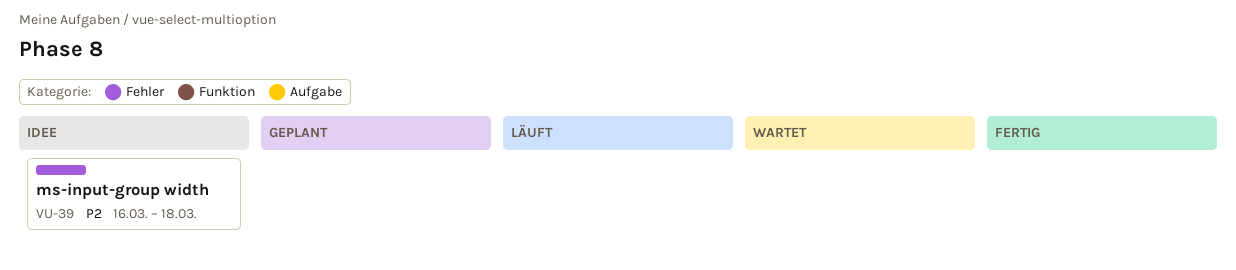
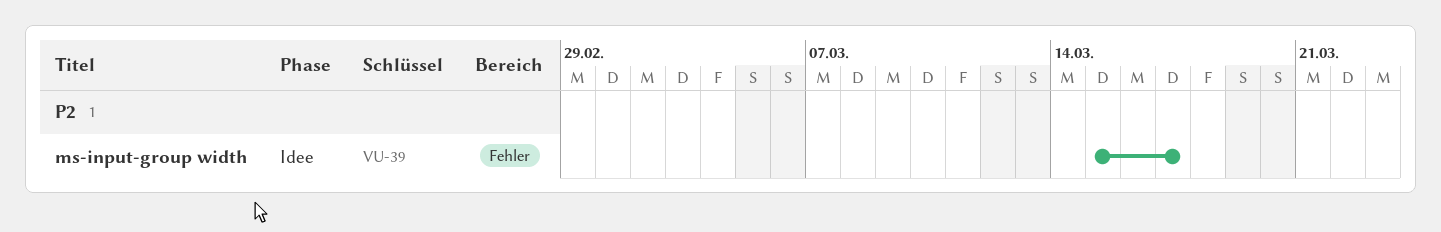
VU-39, start: Mar 16 -> Mar 15
VU-39, due: Mar 18 -> Mar 17

